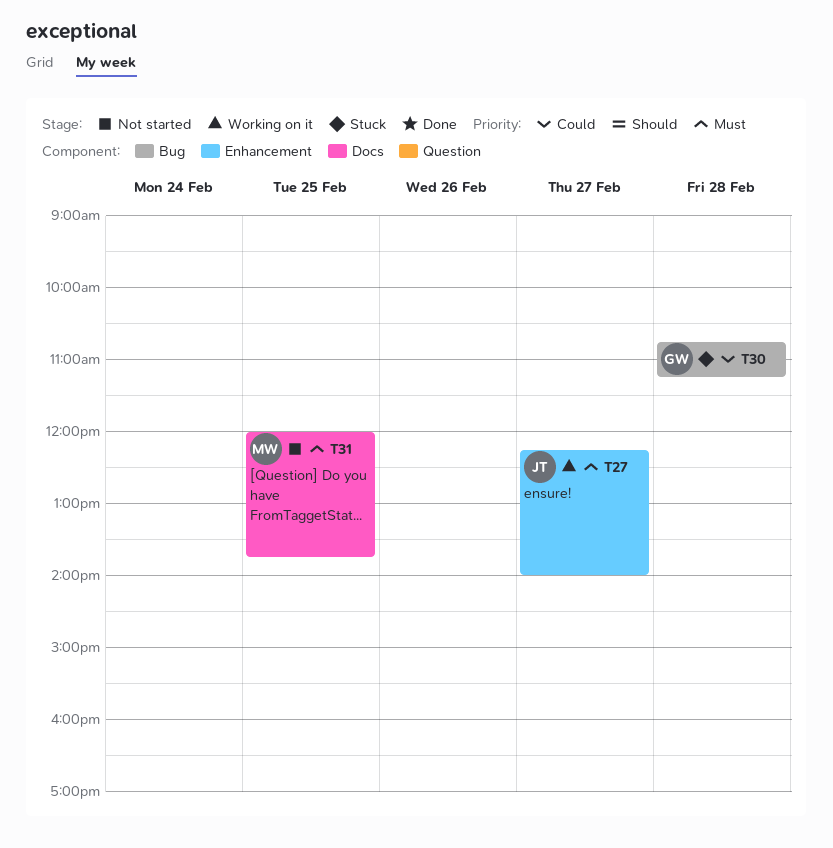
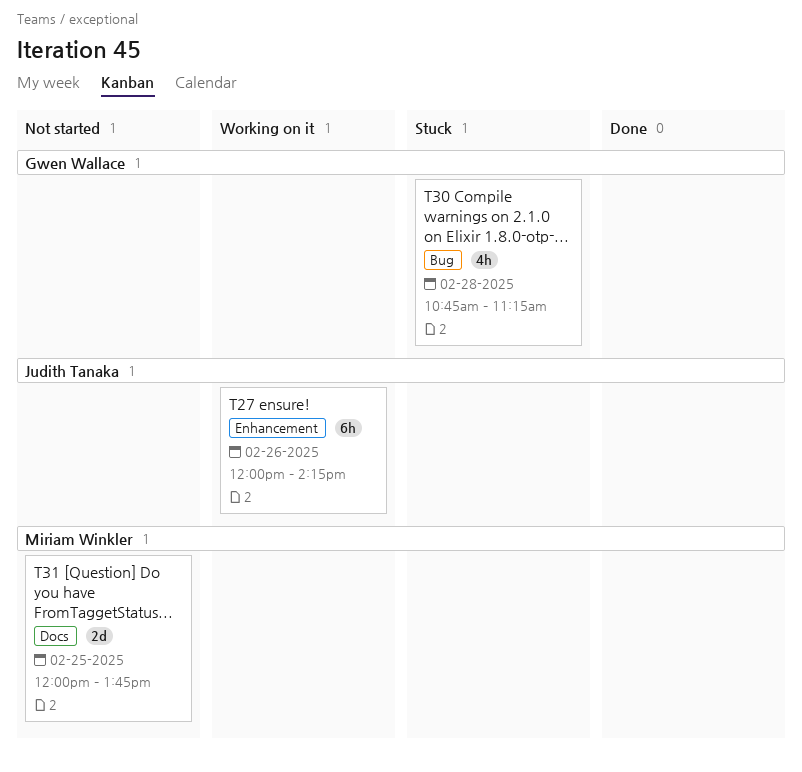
T27, day: Feb 27 -> Feb 26
T27, begins: 12:15 -> 12:00
T27, ends: 14:00 -> 14:15

